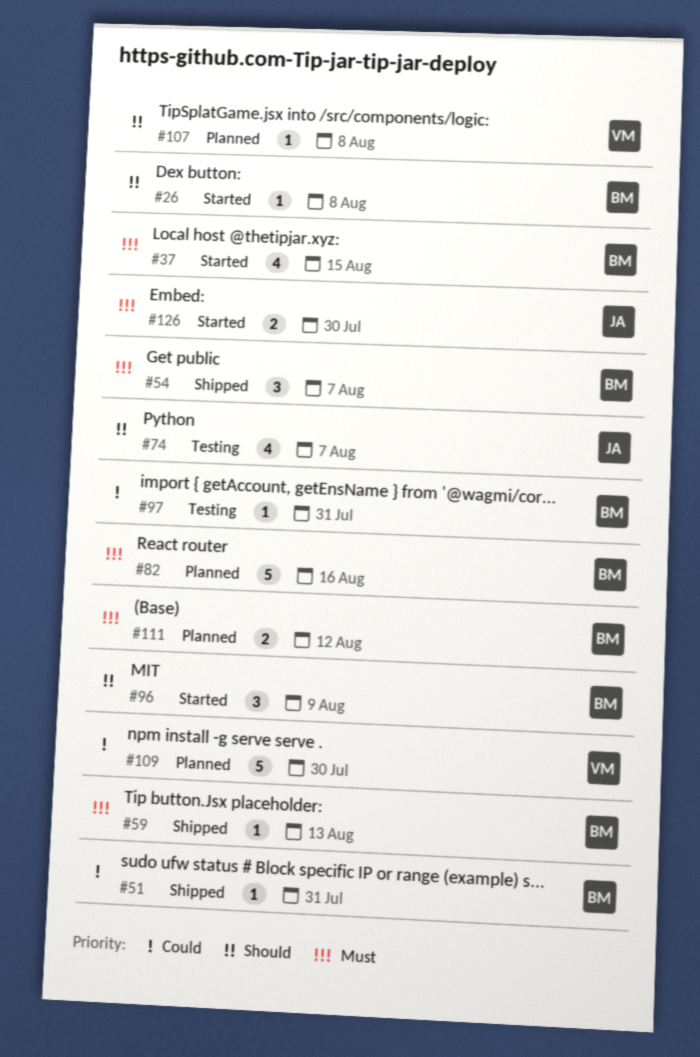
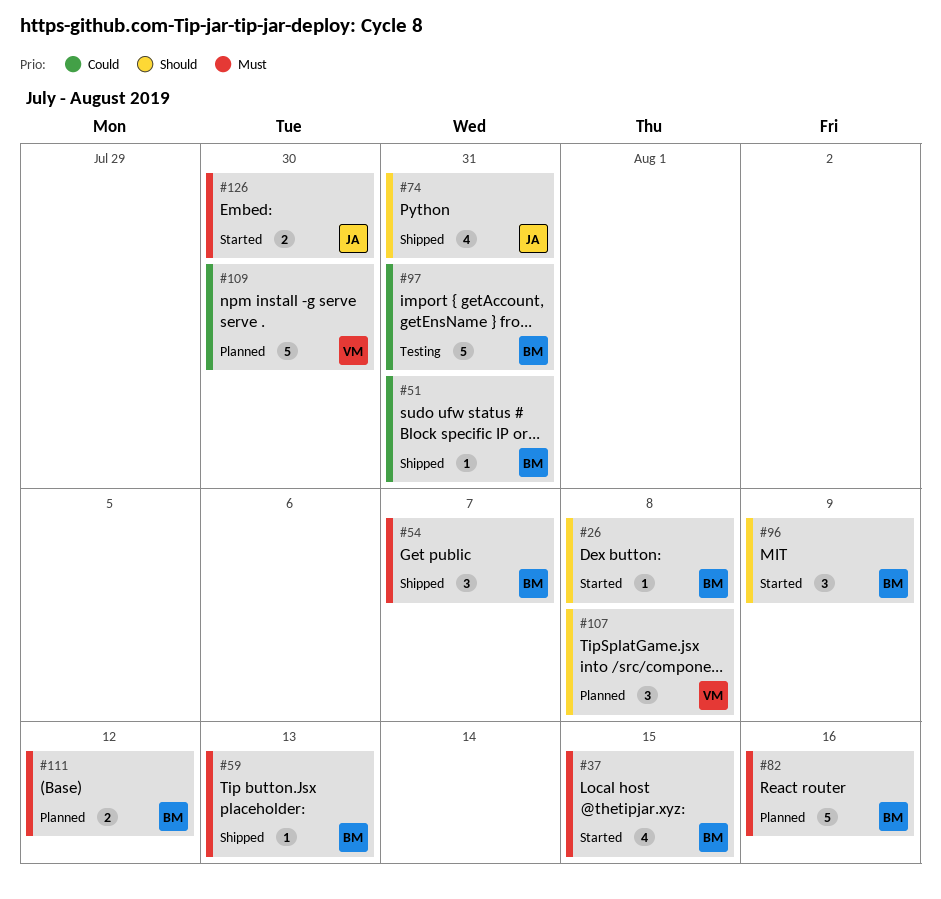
#74, status: Testing -> Shipped
#74, due: Aug 7 -> Jul 31
#97, estimate: 1 -> 5
#107, estimate: 1 -> 3

